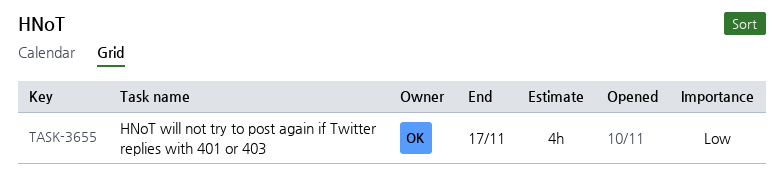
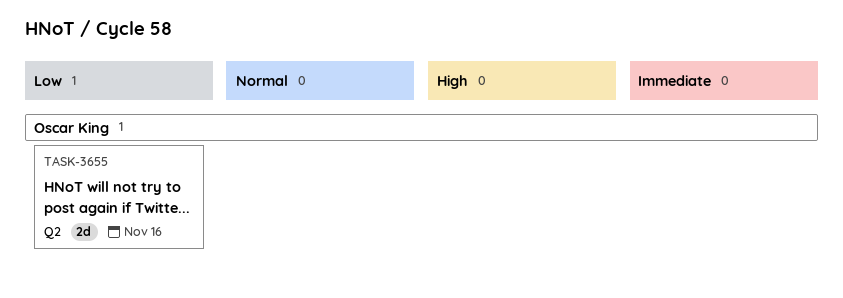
TASK-3655, estimate: 4h -> 2d
TASK-3655, due: Nov 17 -> Nov 16

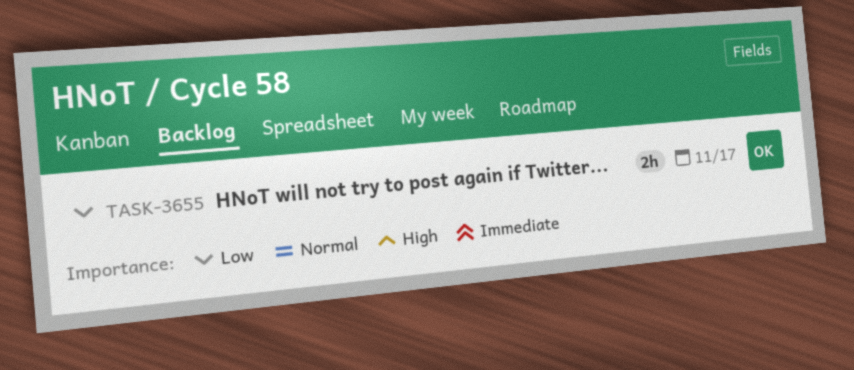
TASK-3655, estimate: 2d -> 2h
TASK-3655, due: Nov 16 -> Nov 17

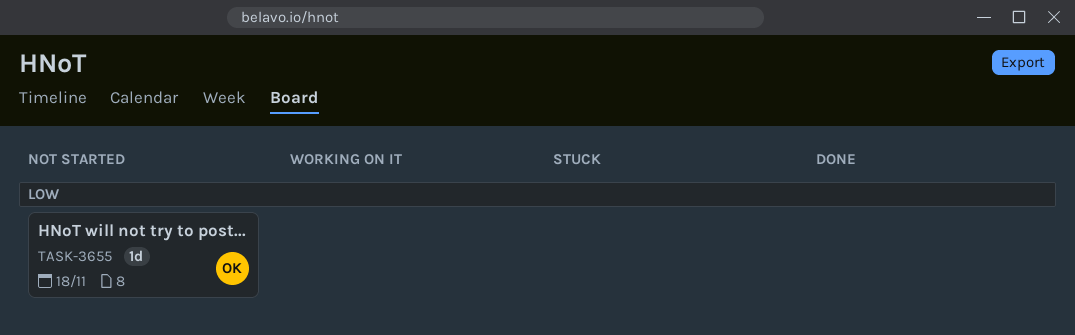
TASK-3655, estimate: 2h -> 1d
TASK-3655, due: Nov 17 -> Nov 18

